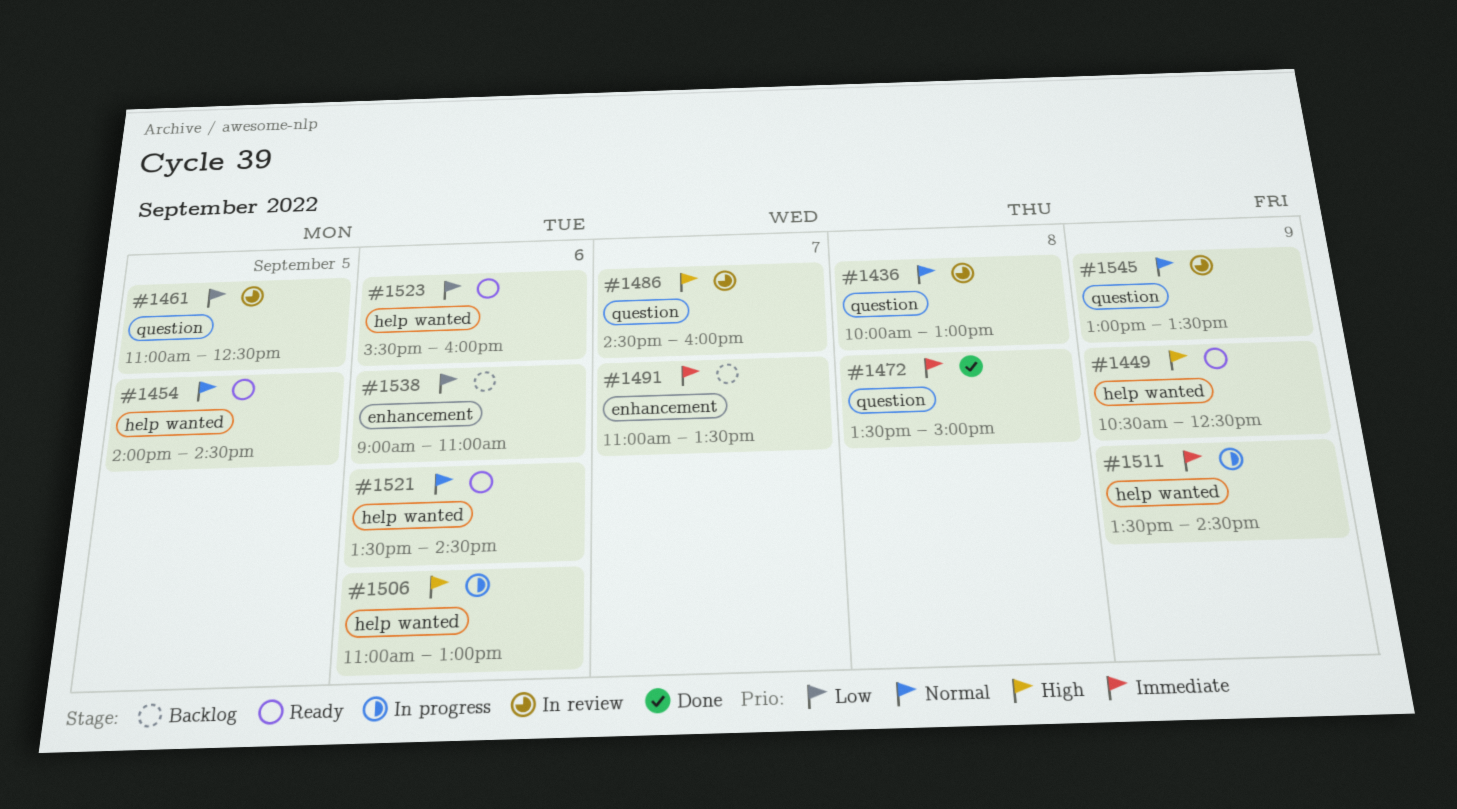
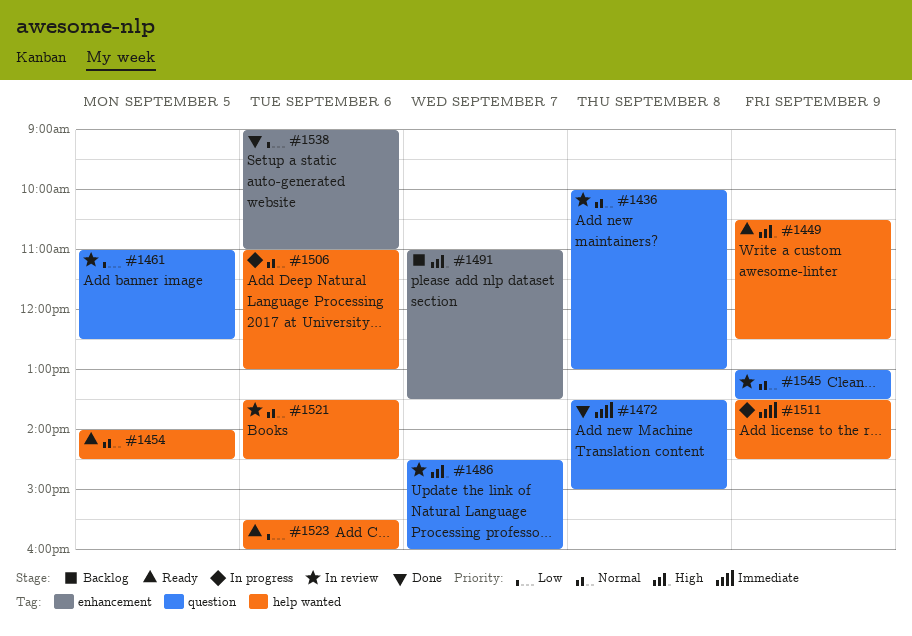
#1491, priority: Immediate -> High
#1506, priority: High -> Normal
#1521, status: Ready -> In review
#1538, status: Backlog -> Done

